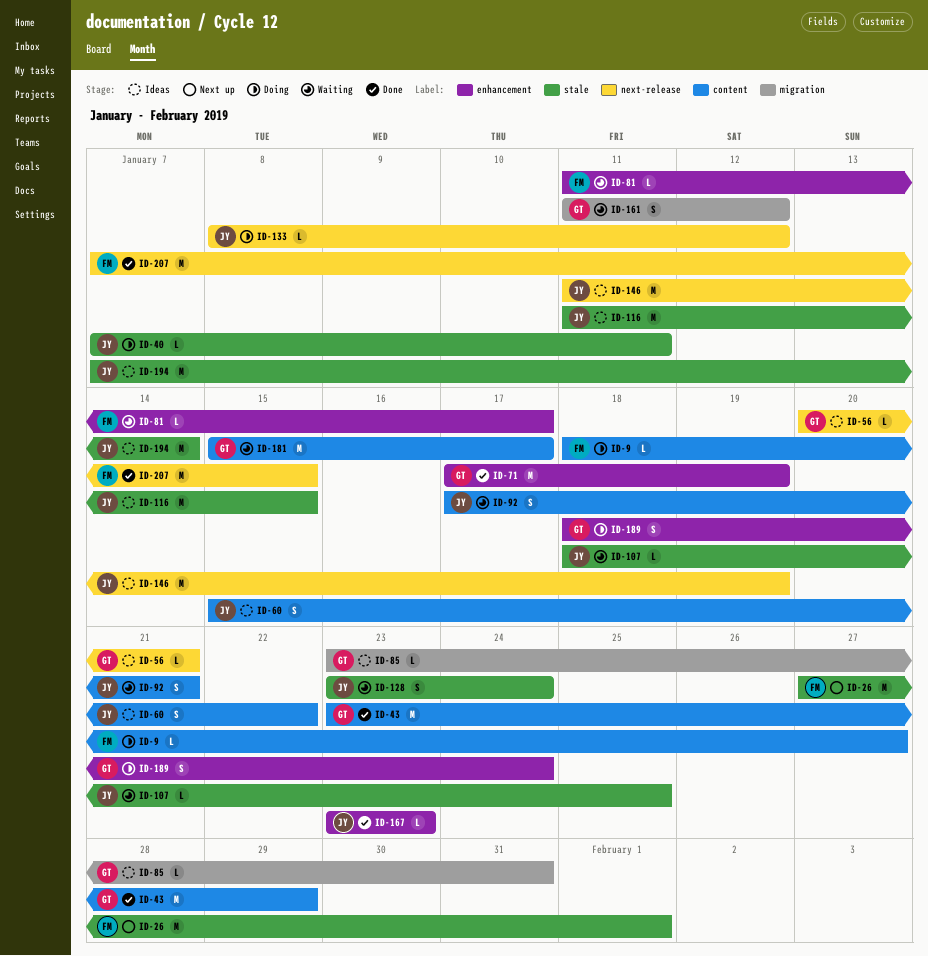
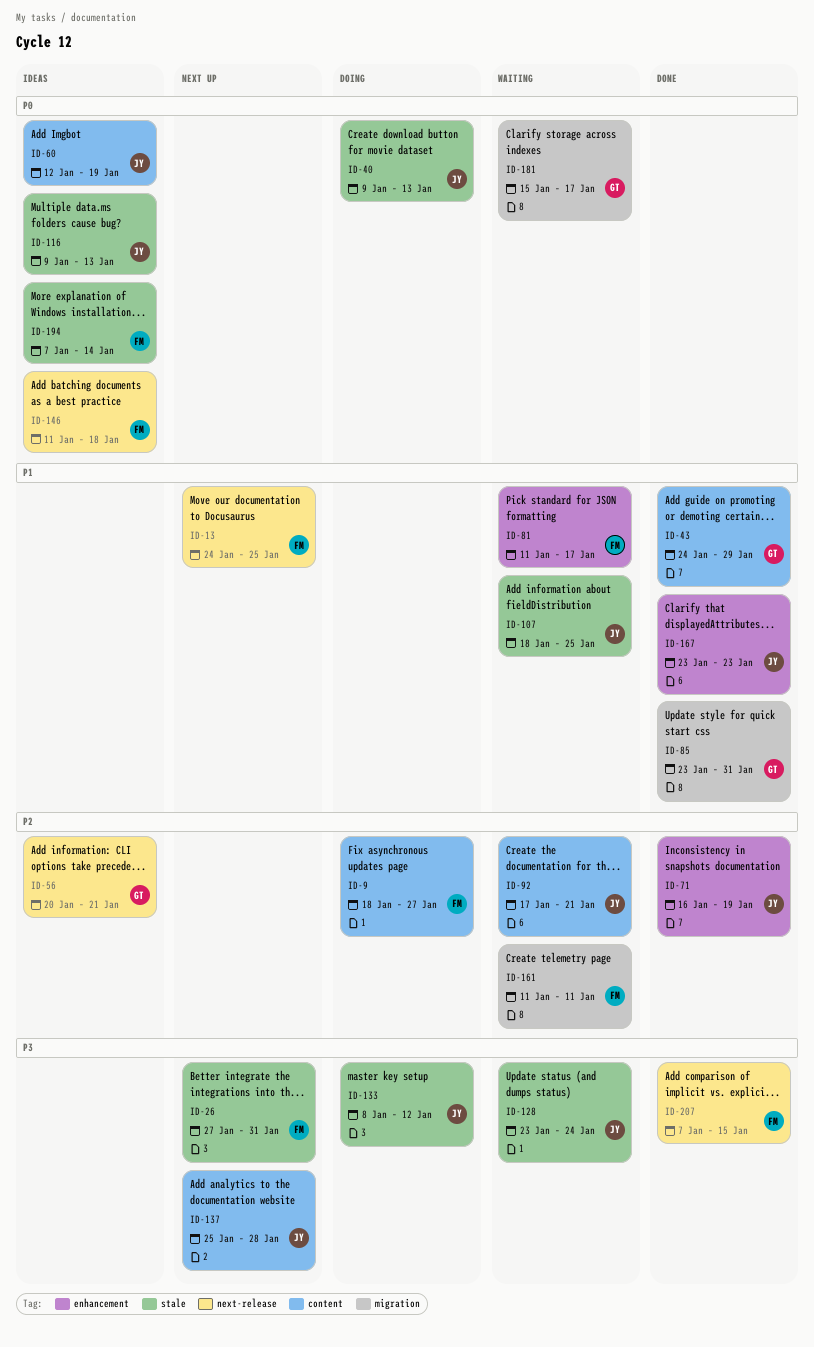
ID-13: none -> present
ID-26, due: Feb 1 -> Jan 31
ID-40, start: Jan 7 -> Jan 9
ID-40, due: Jan 11 -> Jan 13
ID-43, start: Jan 23 -> Jan 24
ID-60, start: Jan 15 -> Jan 12
ID-60, due: Jan 22 -> Jan 19
ID-71, owner: GT -> JY
ID-71, start: Jan 17 -> Jan 16
ID-85, status: Ideas -> Done
ID-116, start: Jan 11 -> Jan 9
ID-116, due: Jan 15 -> Jan 13
ID-133, label: next-release -> stale
ID-137: none -> present
ID-146, owner: JY -> FM
ID-146, due: Jan 19 -> Jan 18
ID-161, owner: GT -> FM
ID-161, due: Jan 12 -> Jan 11
ID-181, label: content -> migration
ID-189: present -> none
ID-194, owner: JY -> FM

